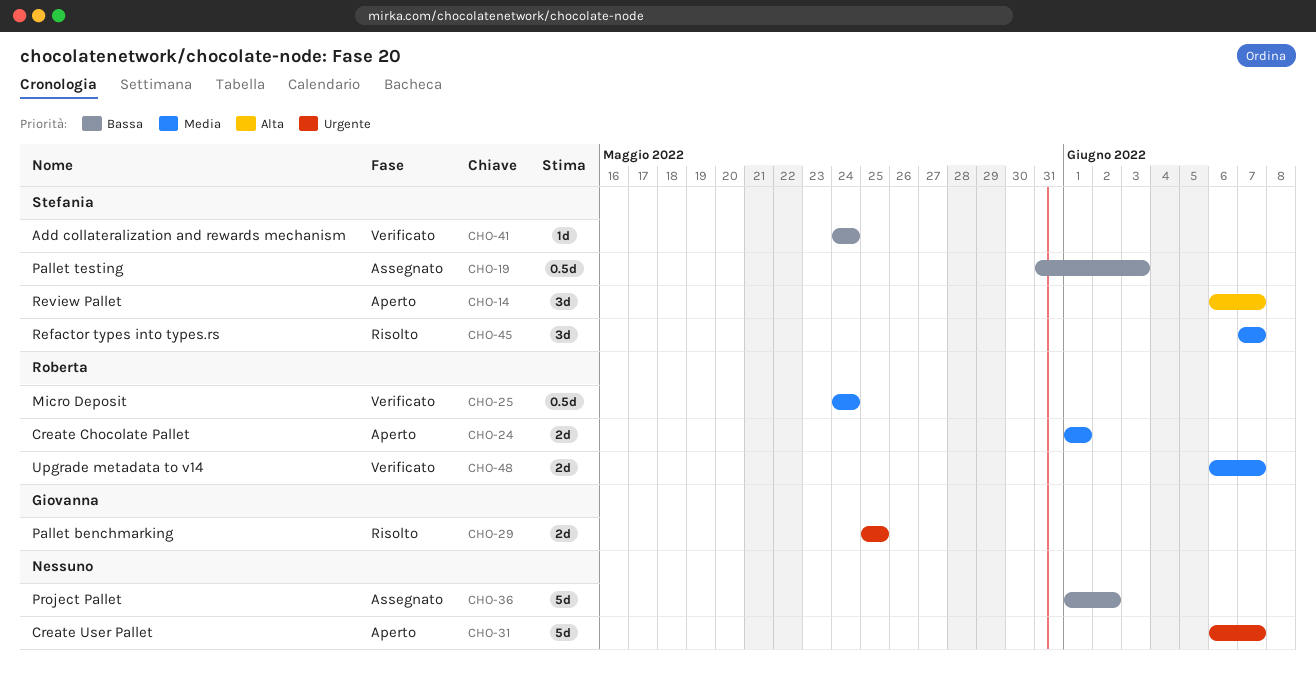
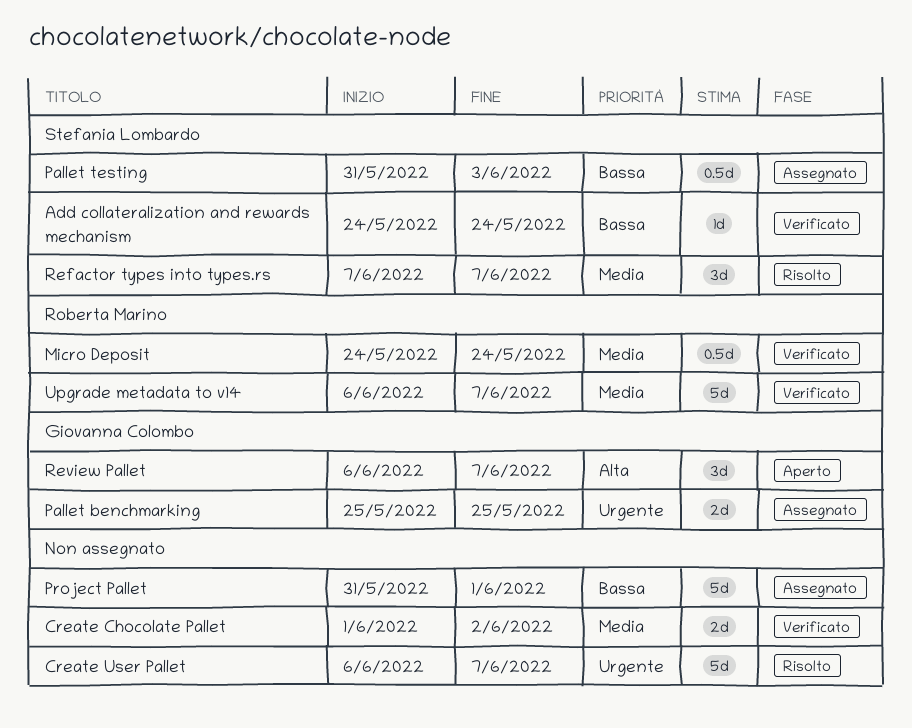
Create Chocolate Pallet, status: Aperto -> Verificato
Create Chocolate Pallet, owner: Roberta Marino -> none
Create Chocolate Pallet, due: Jun 1 -> Jun 2
Create User Pallet, status: Aperto -> Risolto
Pallet benchmarking, status: Risolto -> Assegnato
Project Pallet, start: Jun 1 -> May 31
Project Pallet, due: Jun 2 -> Jun 1
Review Pallet, owner: Stefania Lombardo -> Giovanna Colombo
Upgrade metadata to v14, estimate: 2d -> 5d

